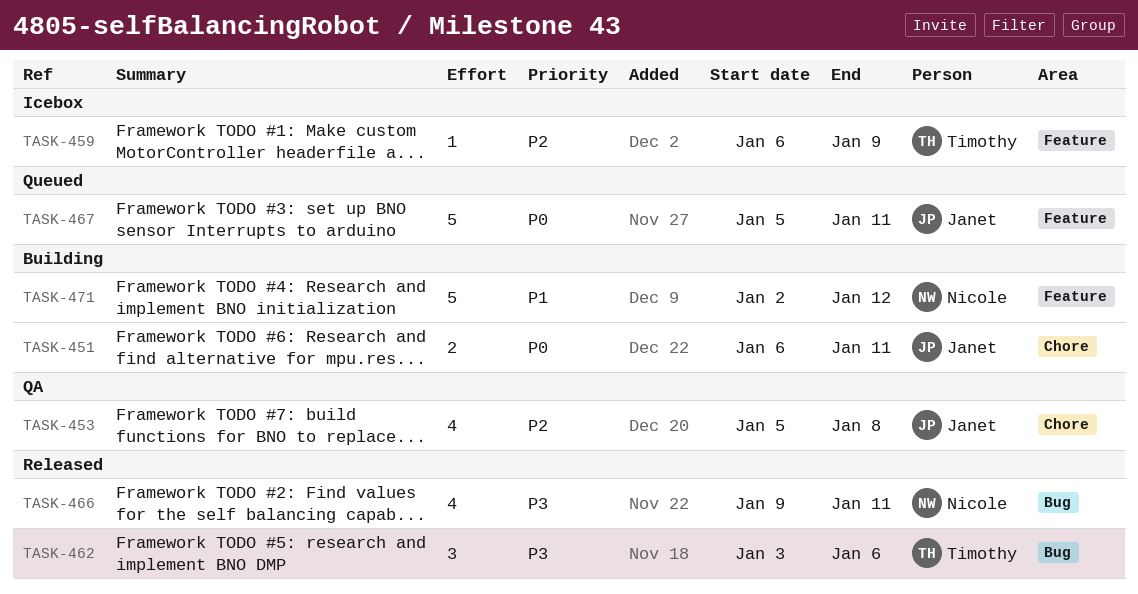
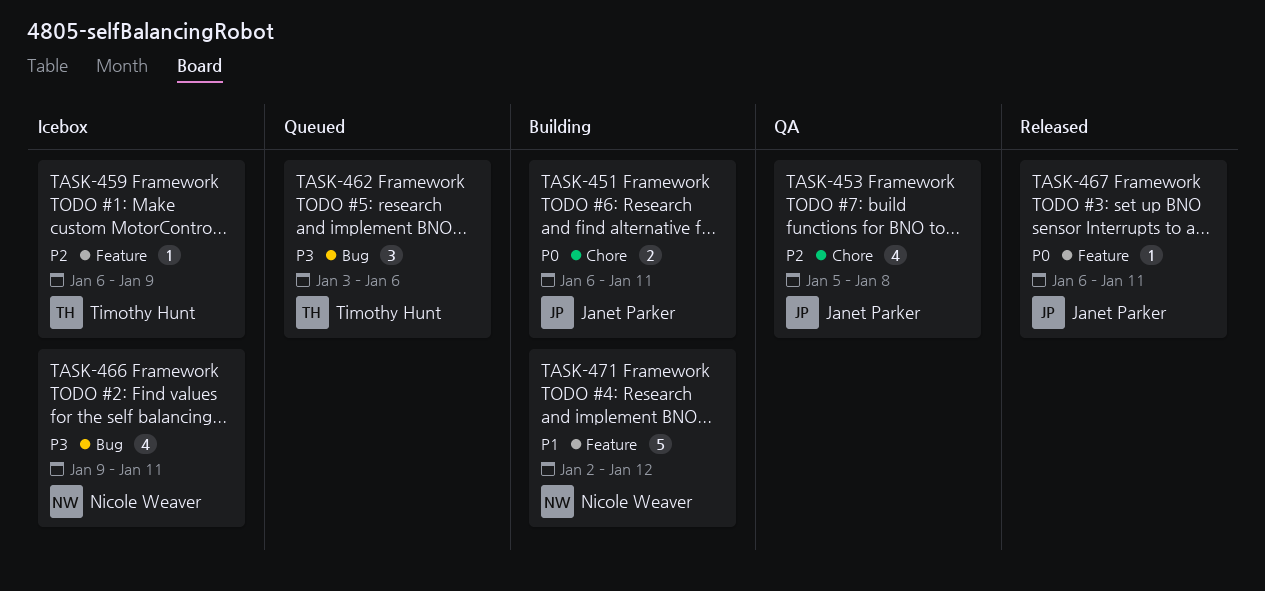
TASK-462, status: Released -> Queued
TASK-466, status: Released -> Icebox
TASK-467, status: Queued -> Released
TASK-467, estimate: 5 -> 1
TASK-467, start: Jan 5 -> Jan 6

